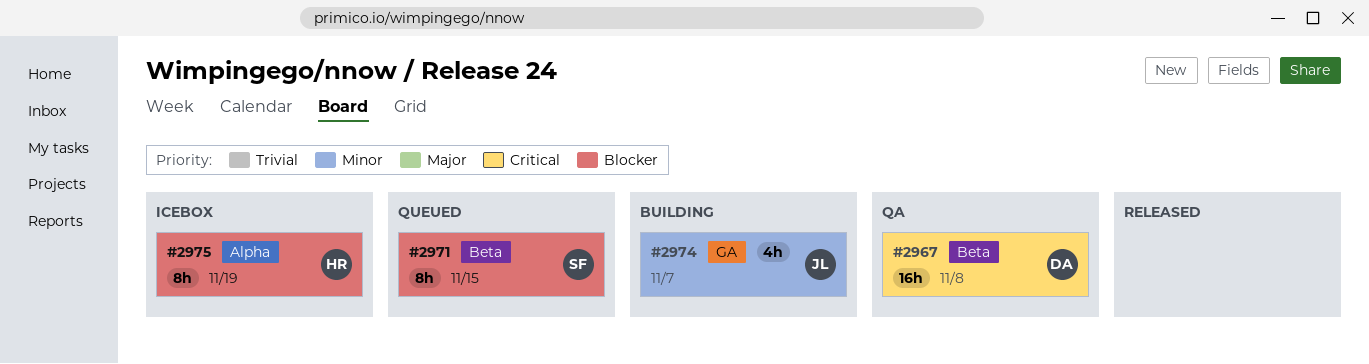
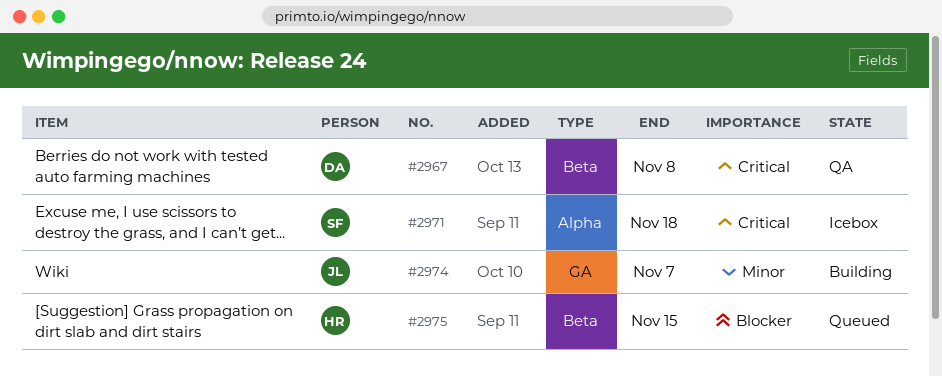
#2971, status: Queued -> Icebox
#2971, priority: Blocker -> Critical
#2971, label: Beta -> Alpha
#2971, due: Nov 15 -> Nov 18
#2975, status: Icebox -> Queued
#2975, label: Alpha -> Beta
#2975, due: Nov 19 -> Nov 15

